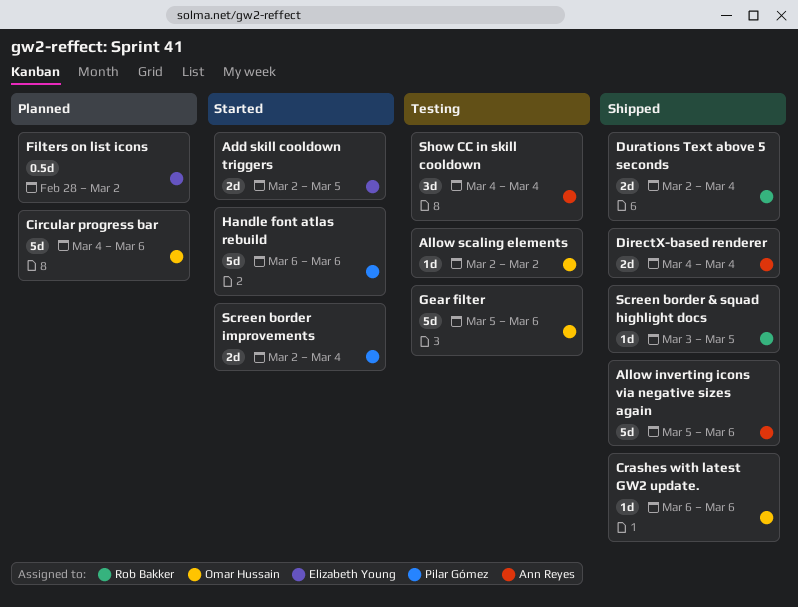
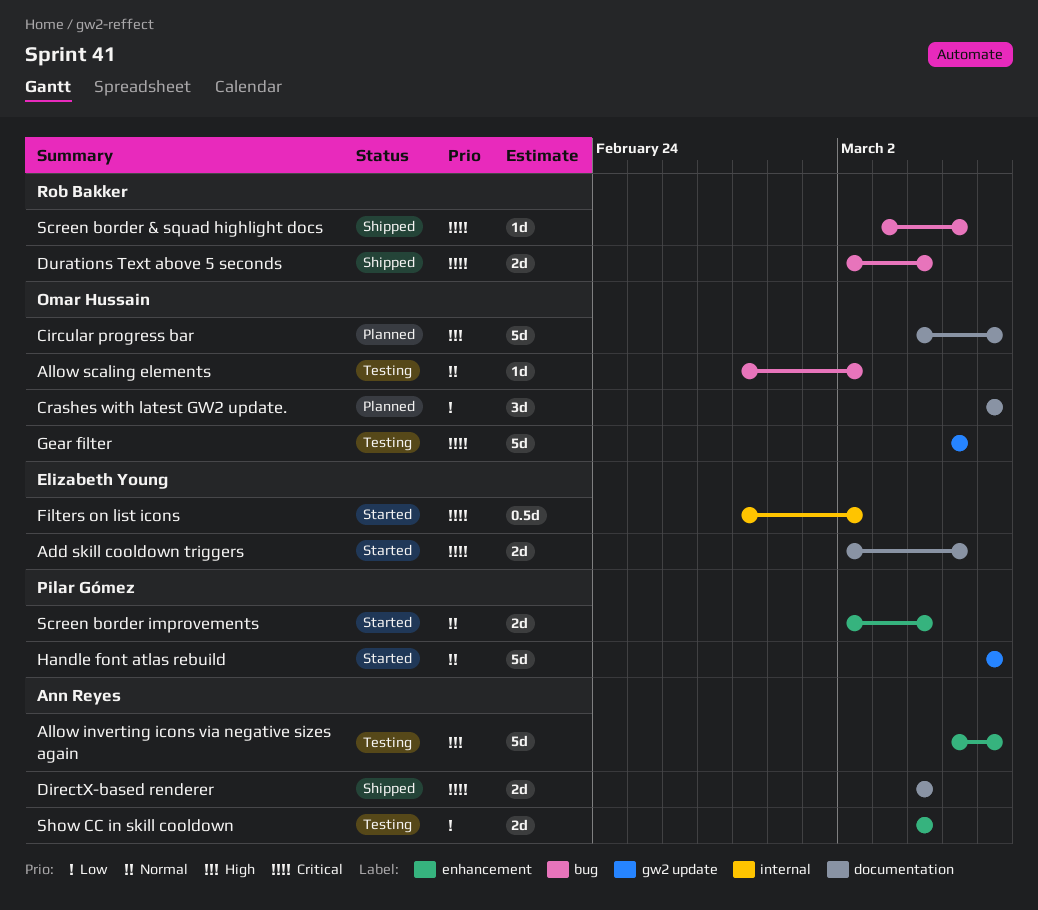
Allow inverting icons via negative sizes again, status: Shipped -> Testing
Allow scaling elements, start: Mar 2 -> Feb 28
Crashes with latest GW2 update., status: Shipped -> Planned
Crashes with latest GW2 update., estimate: 1d -> 3d
Filters on list icons, status: Planned -> Started
Gear filter, due: Mar 6 -> Mar 5
Show CC in skill cooldown, estimate: 3d -> 2d

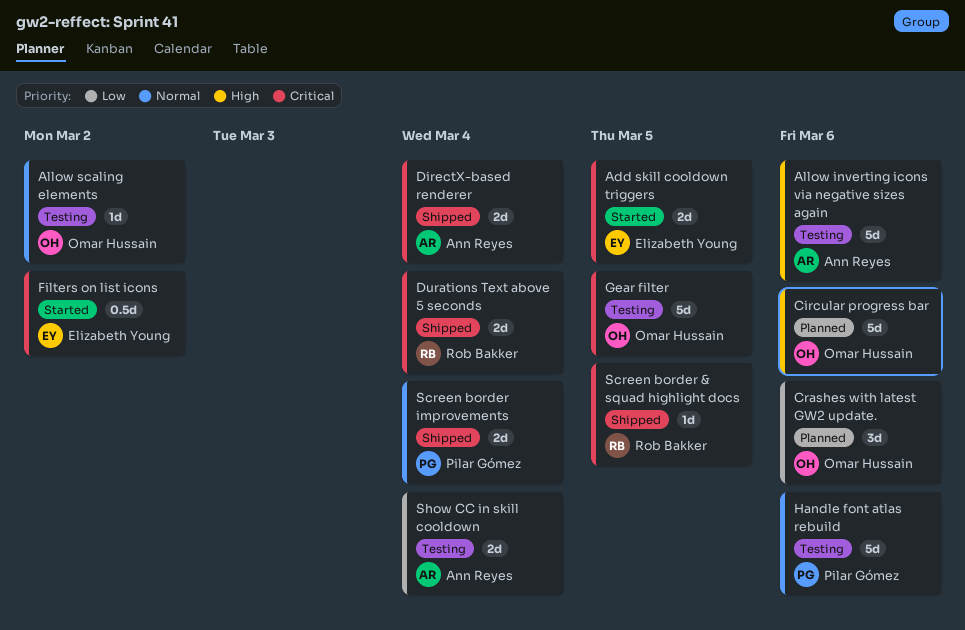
Handle font atlas rebuild, status: Started -> Testing
Screen border improvements, status: Started -> Shipped

